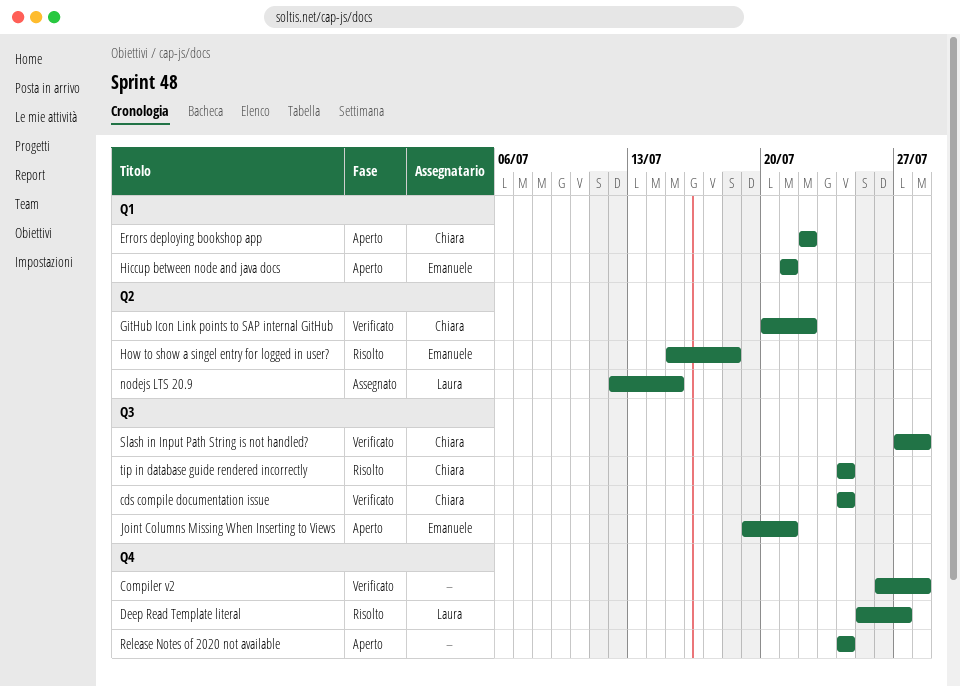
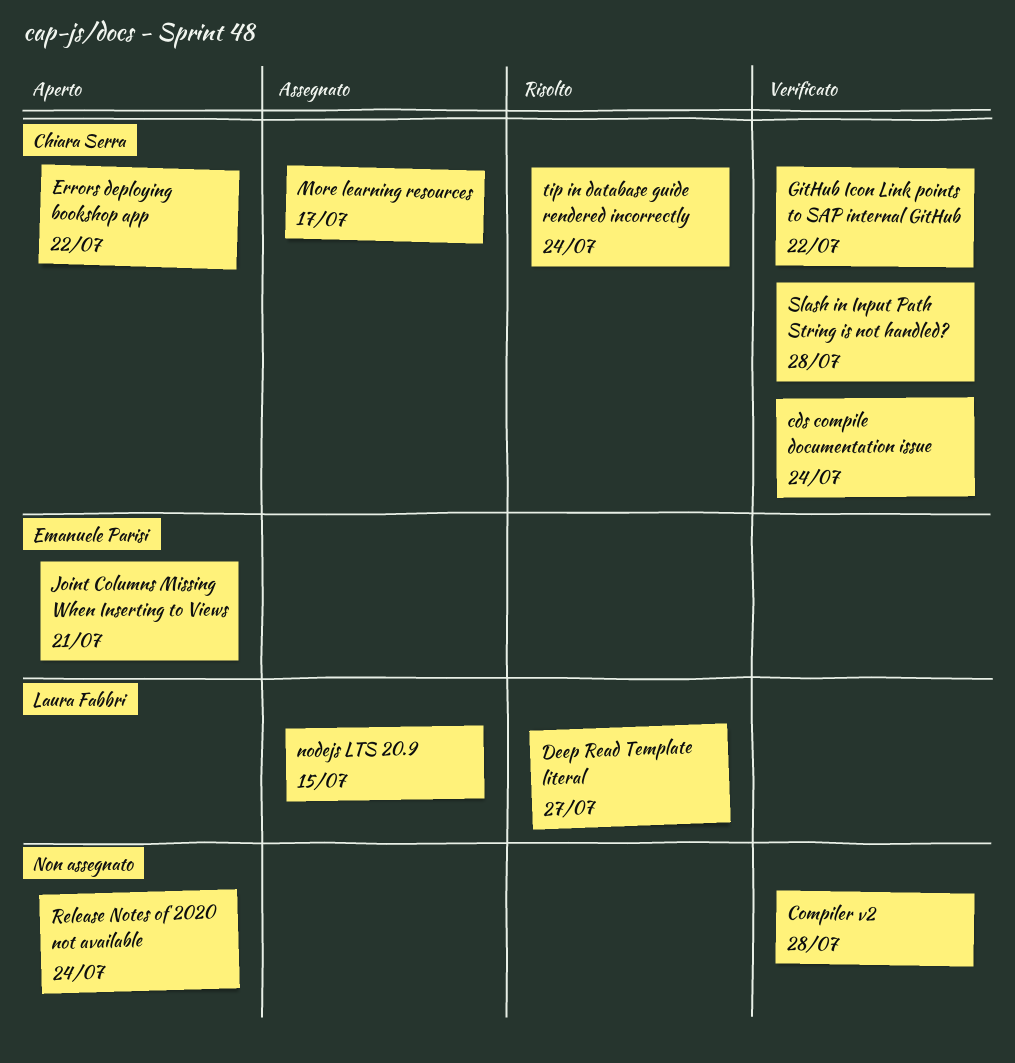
Hiccup between node and java docs: present -> none
How to show a singel entry for logged in user?: present -> none
More learning resources: none -> present

